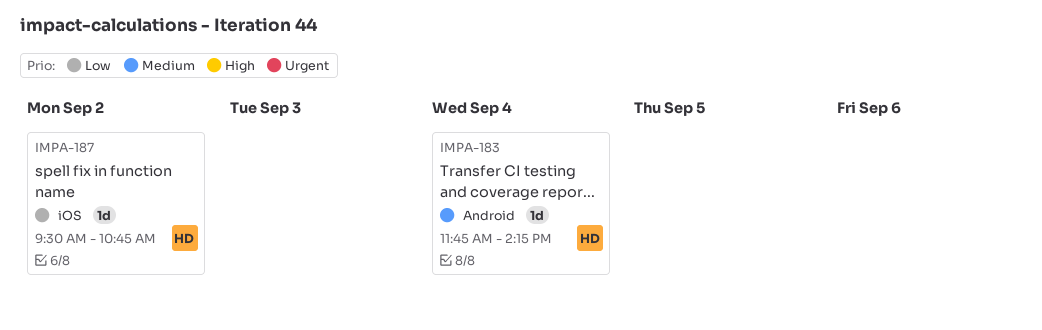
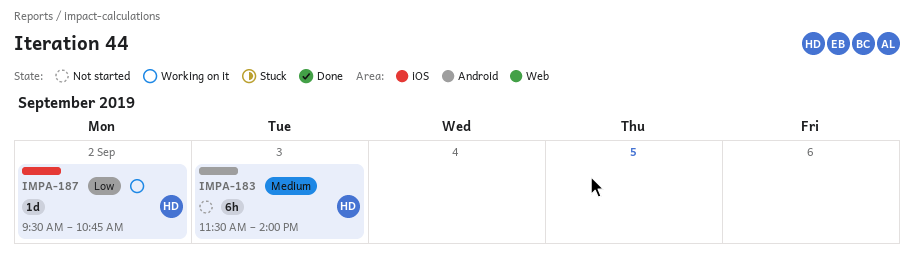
IMPA-183, estimate: 1d -> 6h
IMPA-183, day: Sep 4 -> Sep 3
IMPA-183, begins: 11:45 -> 11:30
IMPA-183, ends: 14:15 -> 14:00

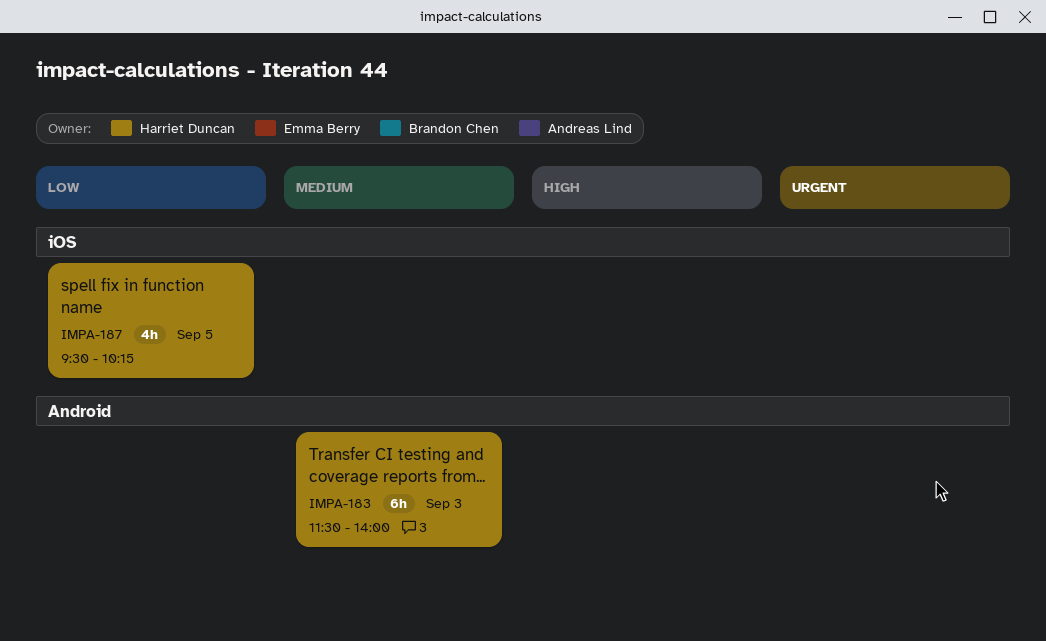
IMPA-187, estimate: 1d -> 4h
IMPA-187, day: Sep 2 -> Sep 5
IMPA-187, ends: 10:45 -> 10:15

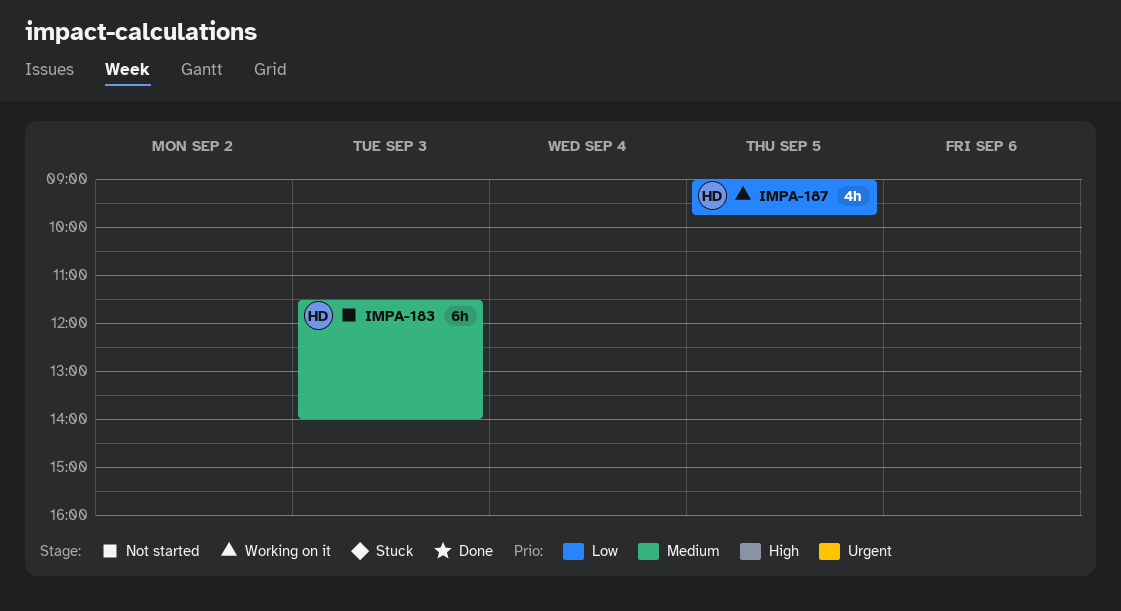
IMPA-187, begins: 09:30 -> 09:00
IMPA-187, ends: 10:15 -> 09:45

